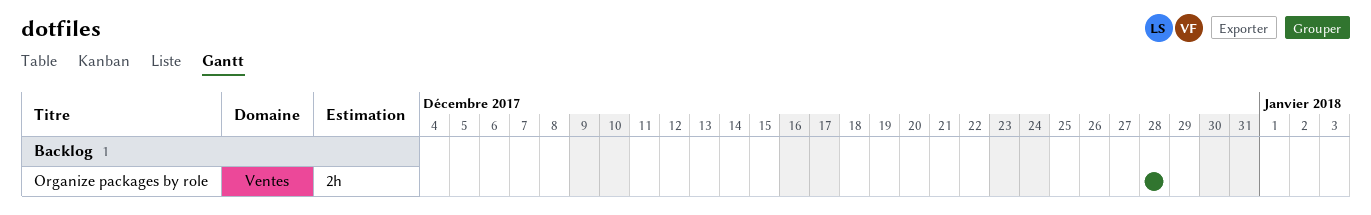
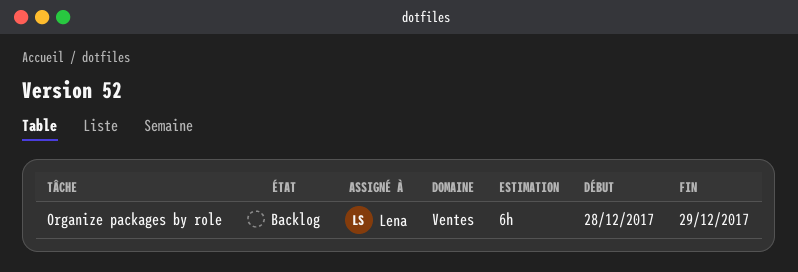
Organize packages by role, estimate: 2h -> 6h
Organize packages by role, due: Dec 28 -> Dec 29

